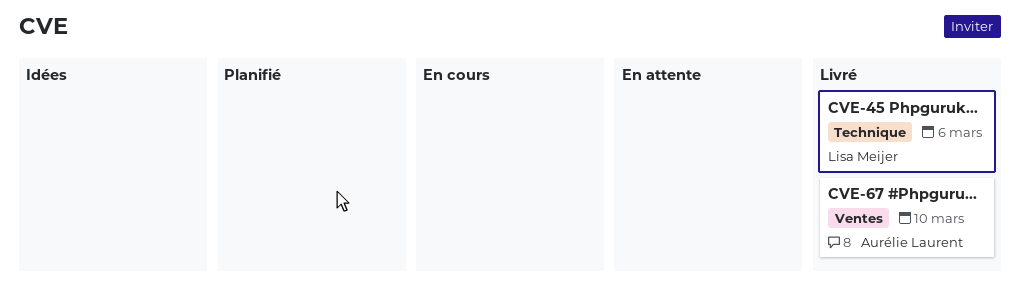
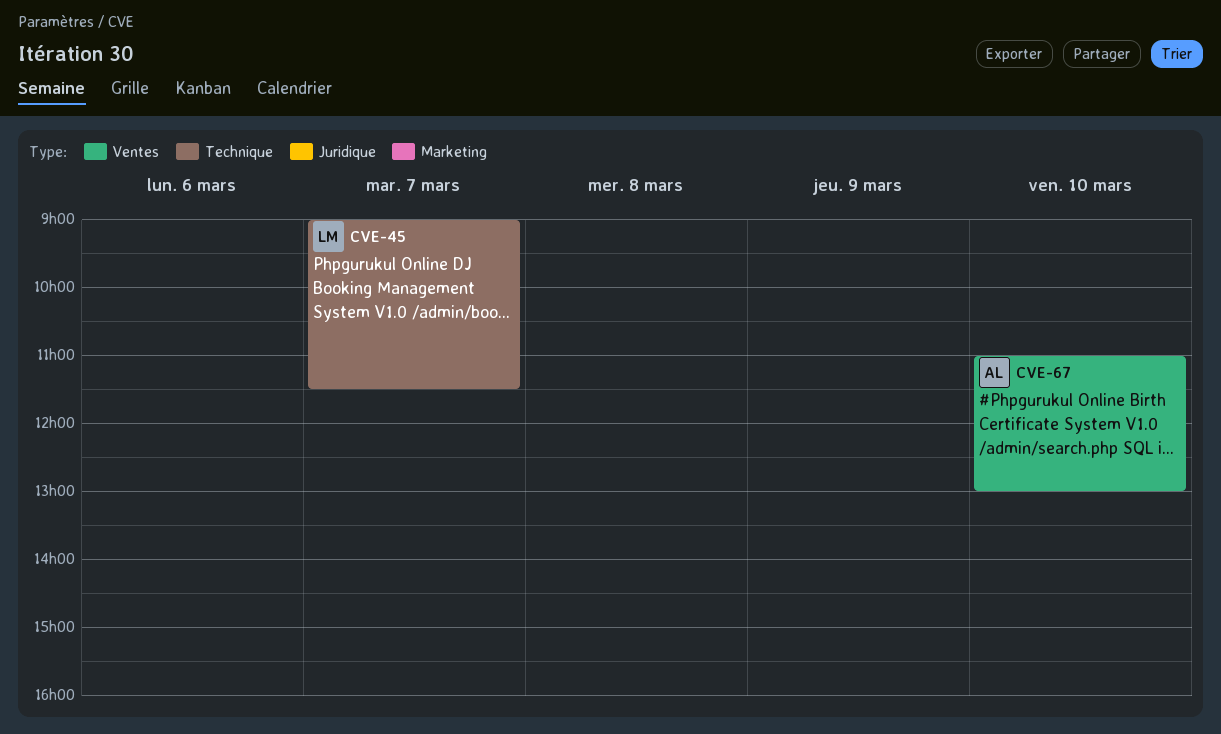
CVE-45, day: Mar 6 -> Mar 7

